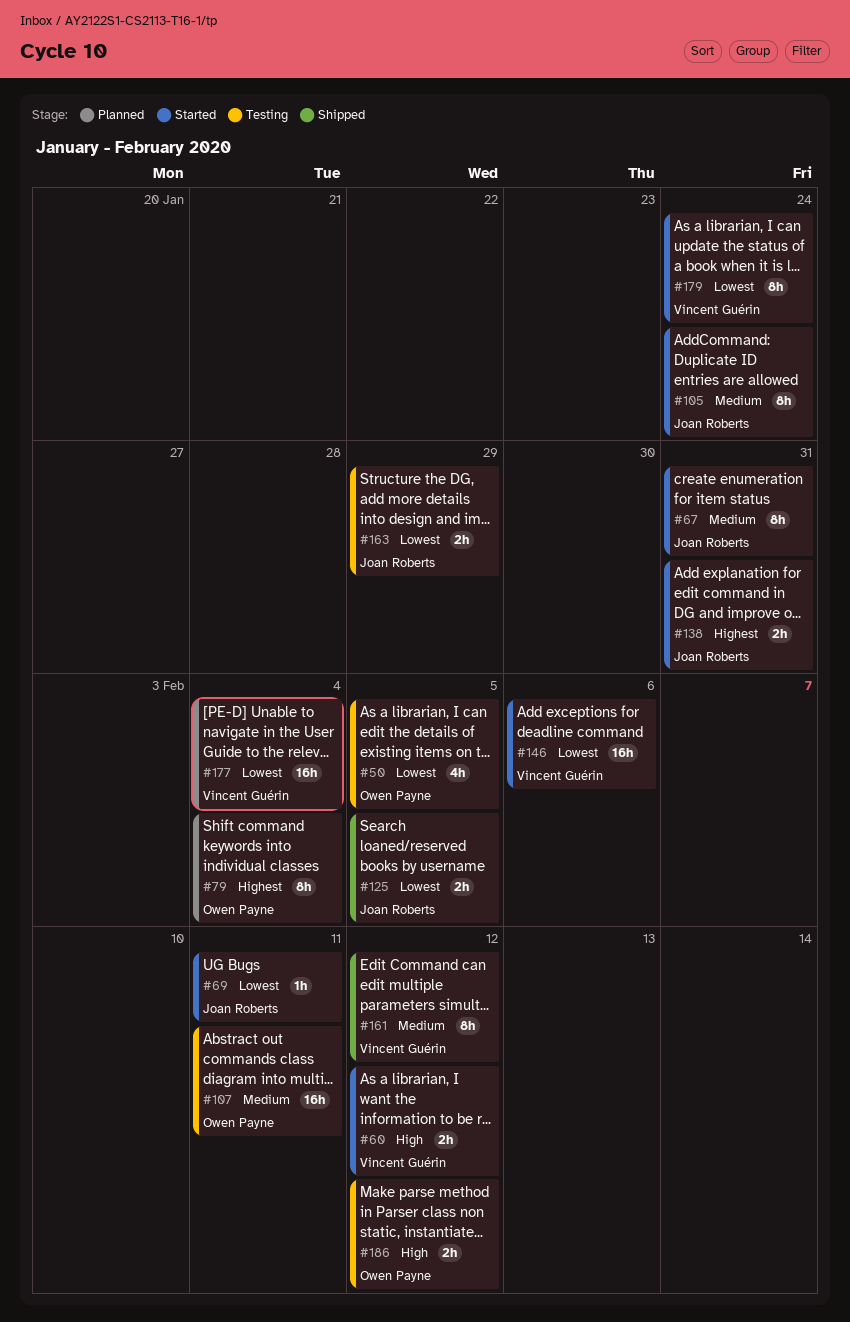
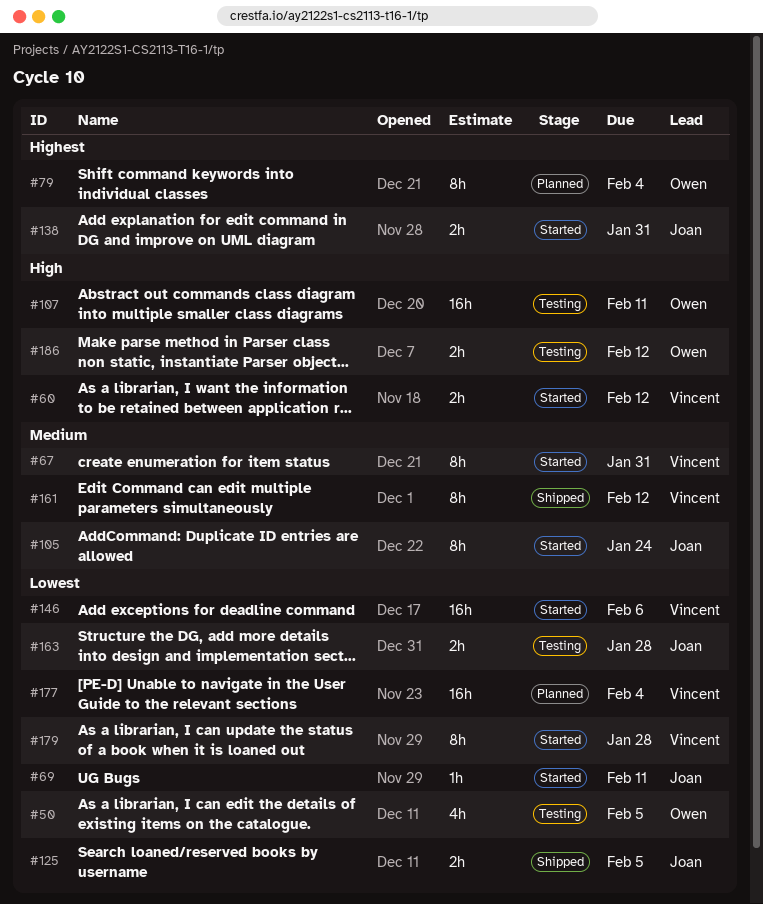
#67, owner: Joan Roberts -> Vincent Guérin
#107, priority: Medium -> High
#163, due: Jan 29 -> Jan 28
#179, due: Jan 24 -> Jan 28

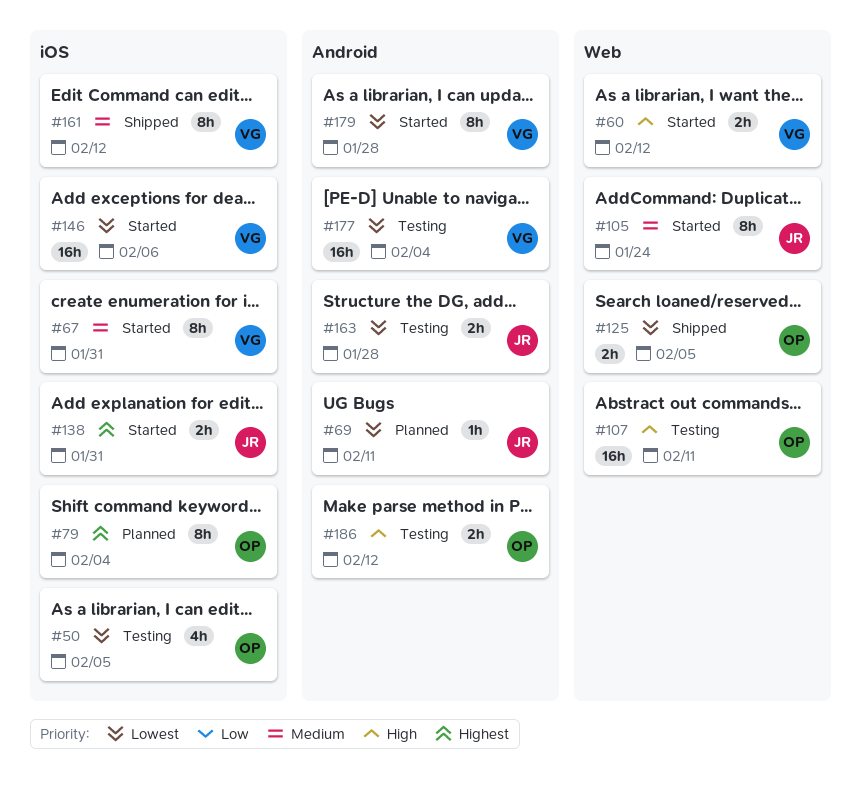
#69, status: Started -> Planned
#125, owner: Joan -> Owen
#177, status: Planned -> Testing

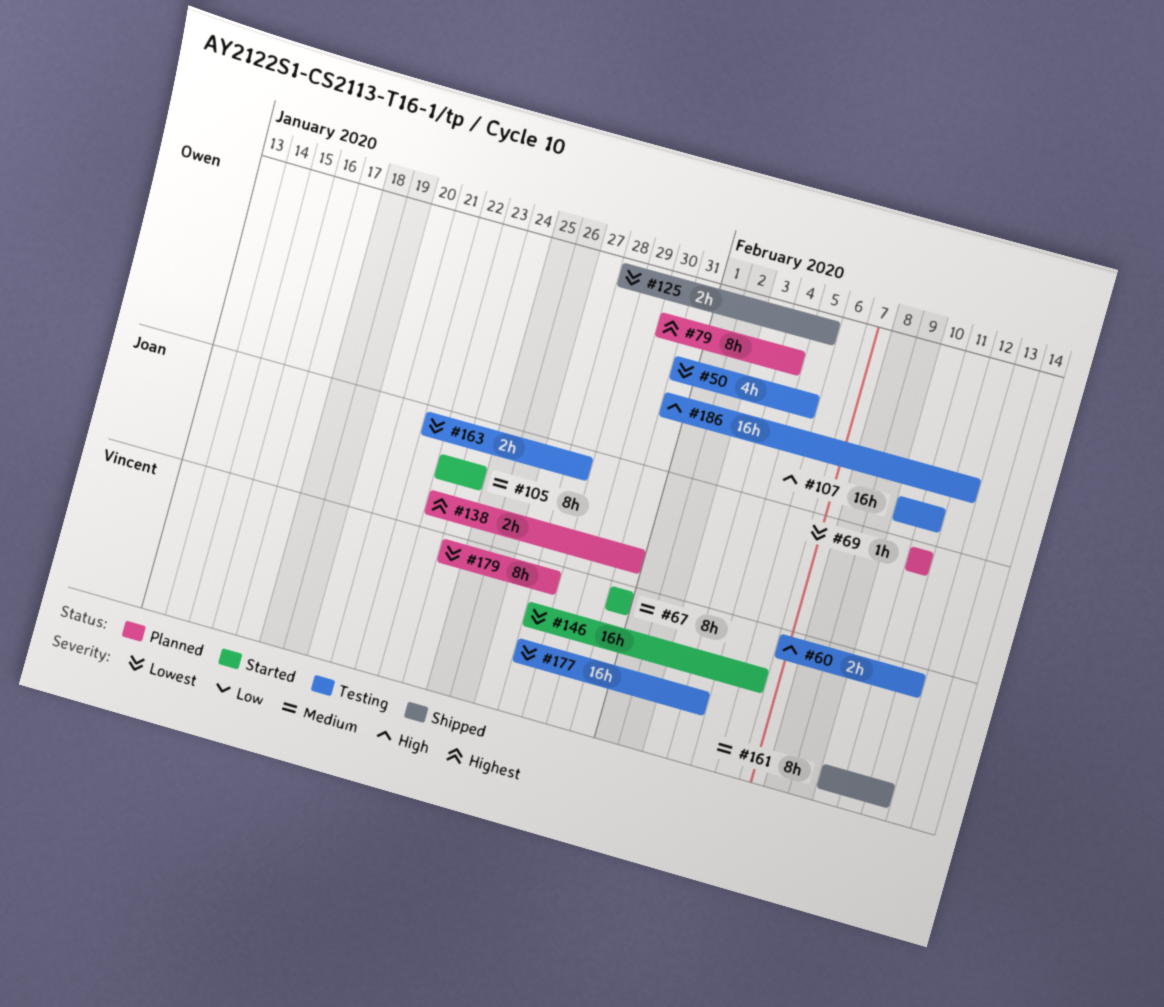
#60, status: Started -> Testing
#138, status: Started -> Planned
#179, status: Started -> Planned
#186, estimate: 2h -> 16h

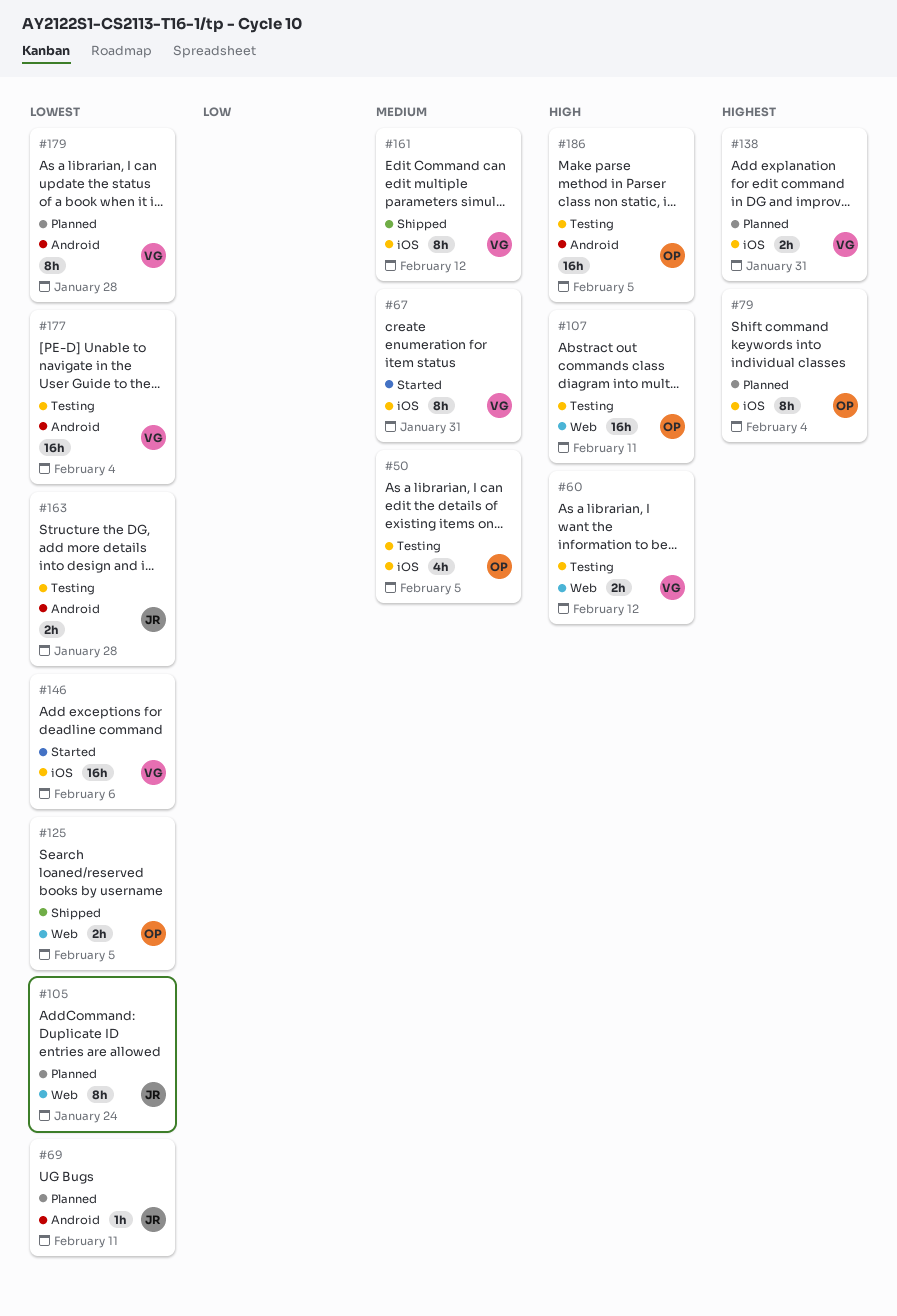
#50, priority: Lowest -> Medium
#105, status: Started -> Planned
#105, priority: Medium -> Lowest
#138, owner: Joan -> Vincent
#186, due: Feb 12 -> Feb 5

